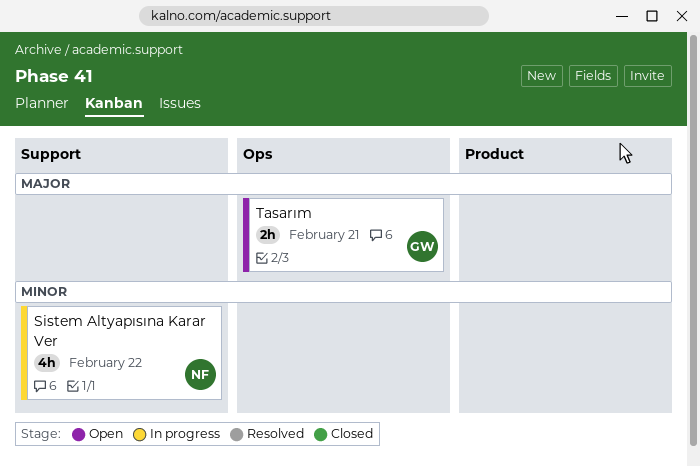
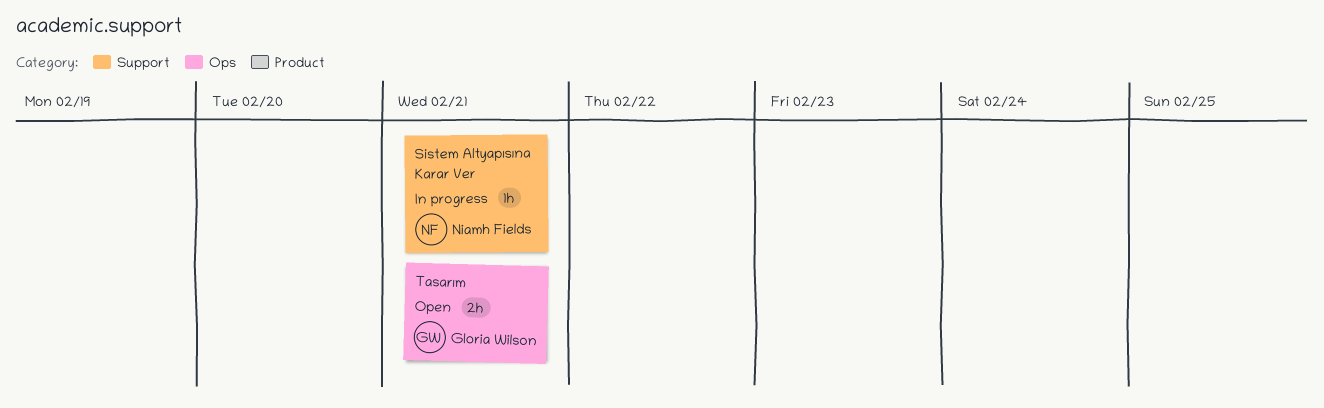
Sistem Altyapısına Karar Ver, estimate: 4h -> 1h
Sistem Altyapısına Karar Ver, due: Feb 22 -> Feb 21

